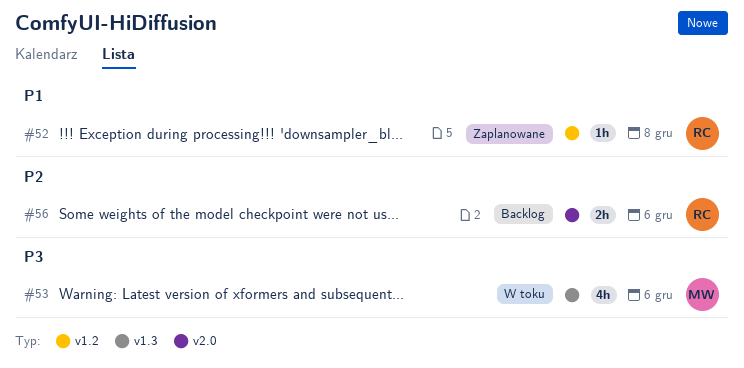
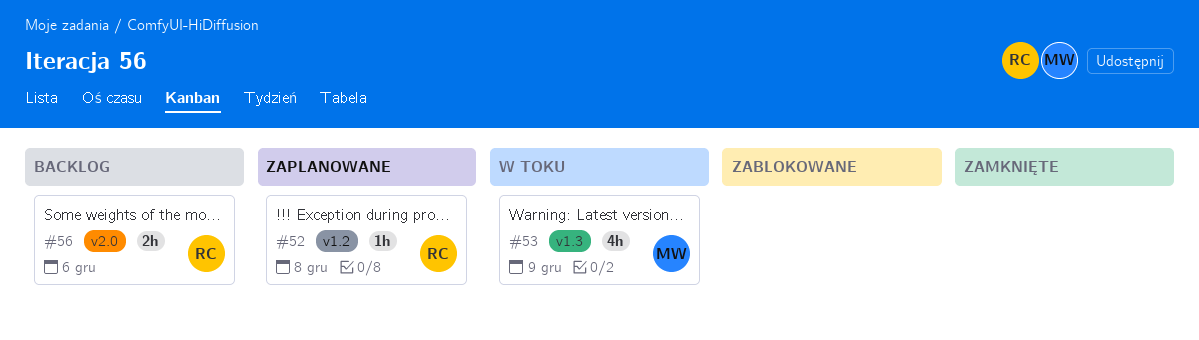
#53, due: Dec 6 -> Dec 9

